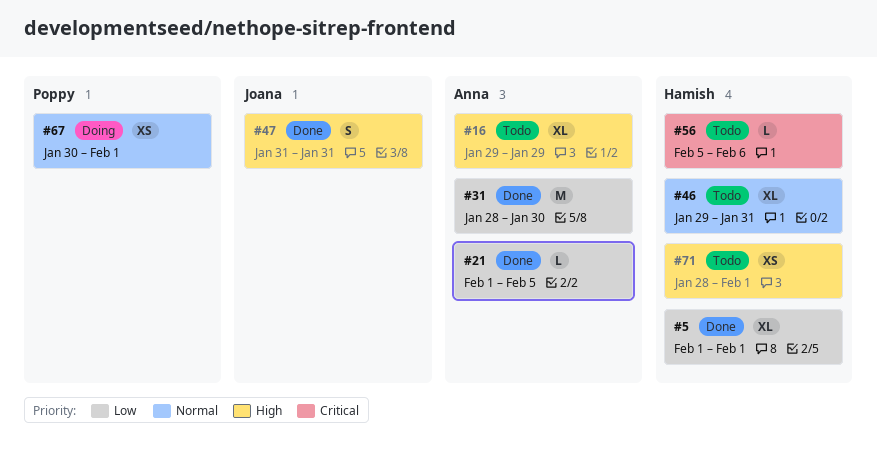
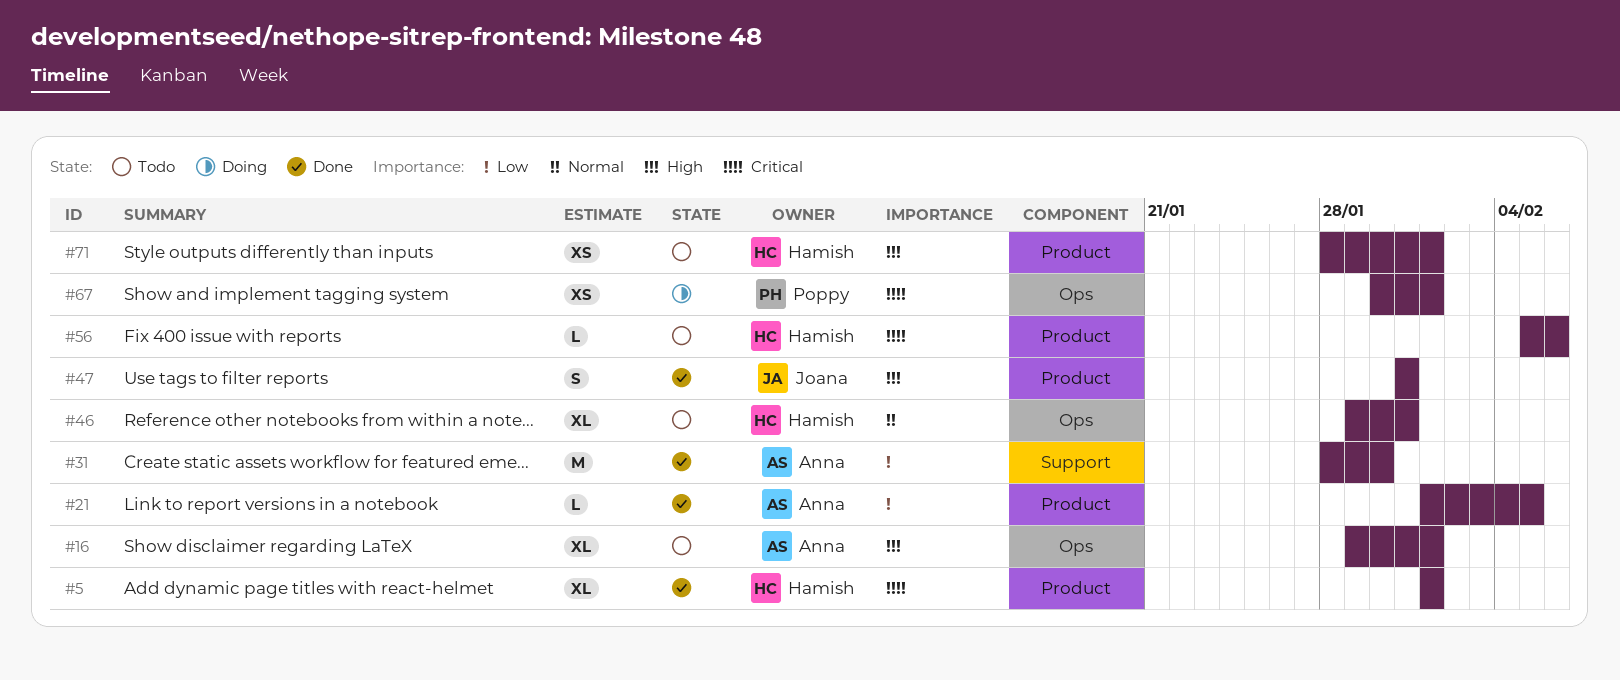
#5, priority: Low -> Critical
#16, due: Jan 29 -> Feb 1
#67, priority: Normal -> Critical

